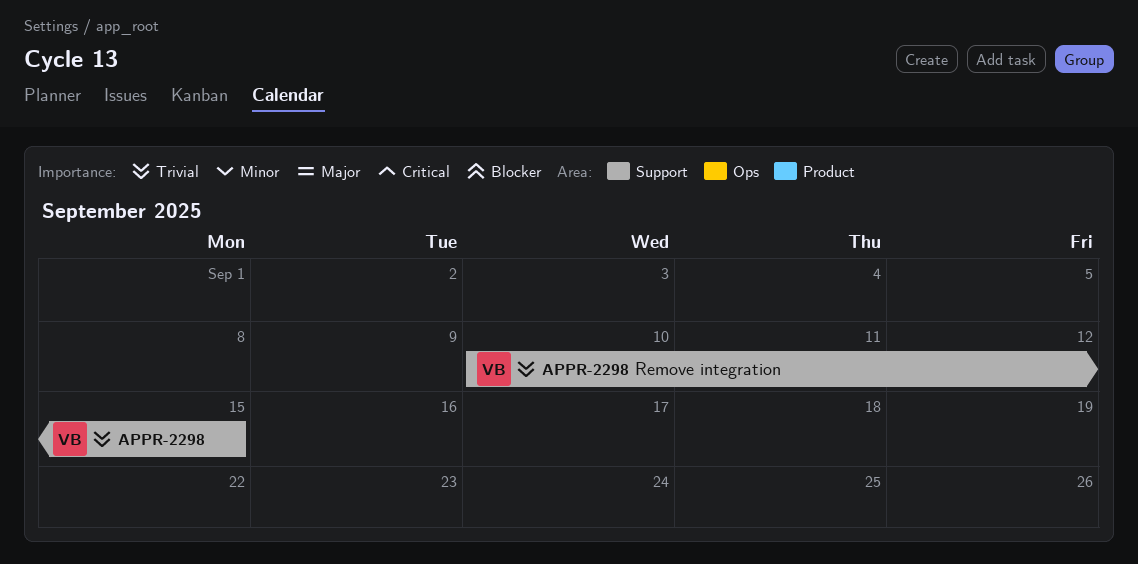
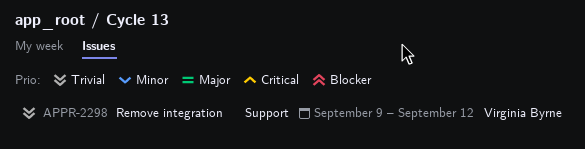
APPR-2298, start: Sep 10 -> Sep 9
APPR-2298, due: Sep 15 -> Sep 12

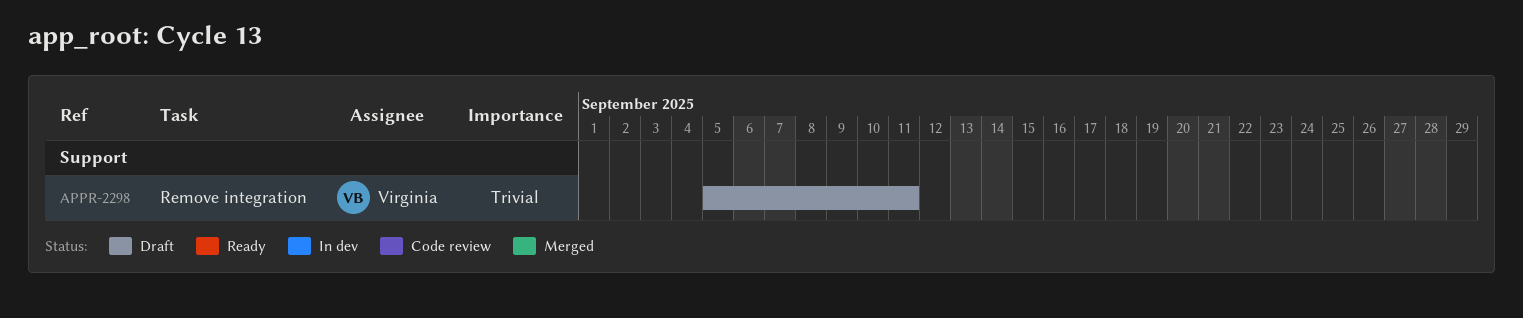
APPR-2298, start: Sep 9 -> Sep 5
APPR-2298, due: Sep 12 -> Sep 11

